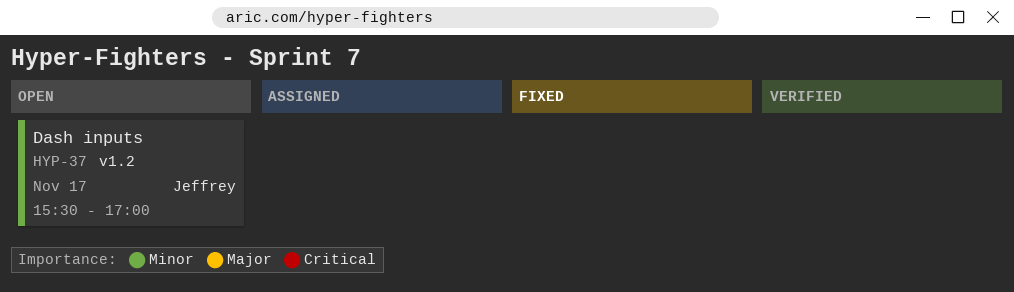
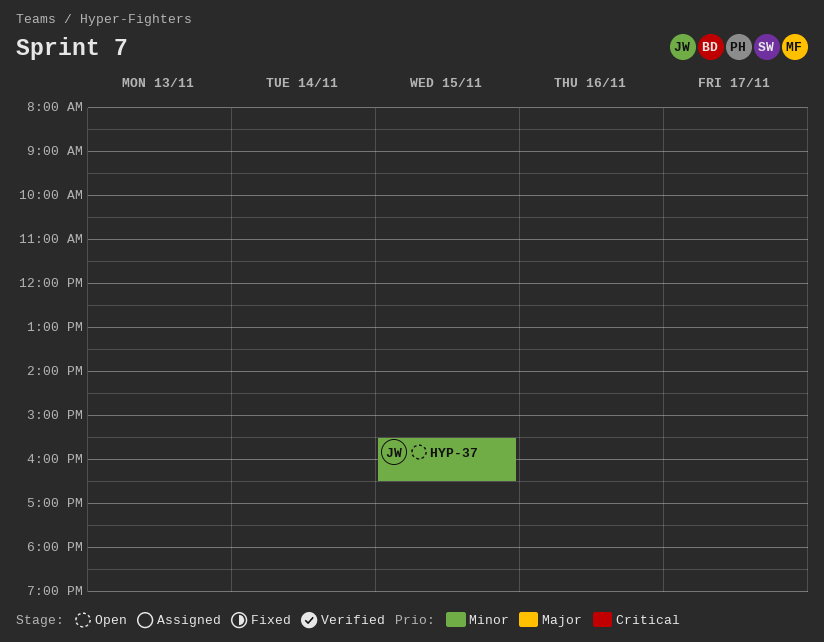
HYP-37, day: Nov 17 -> Nov 15
HYP-37, ends: 17:00 -> 16:30

